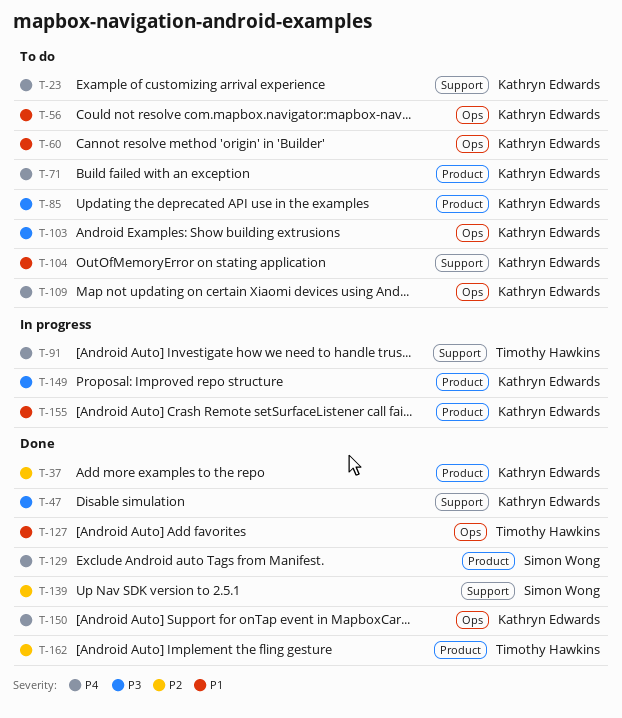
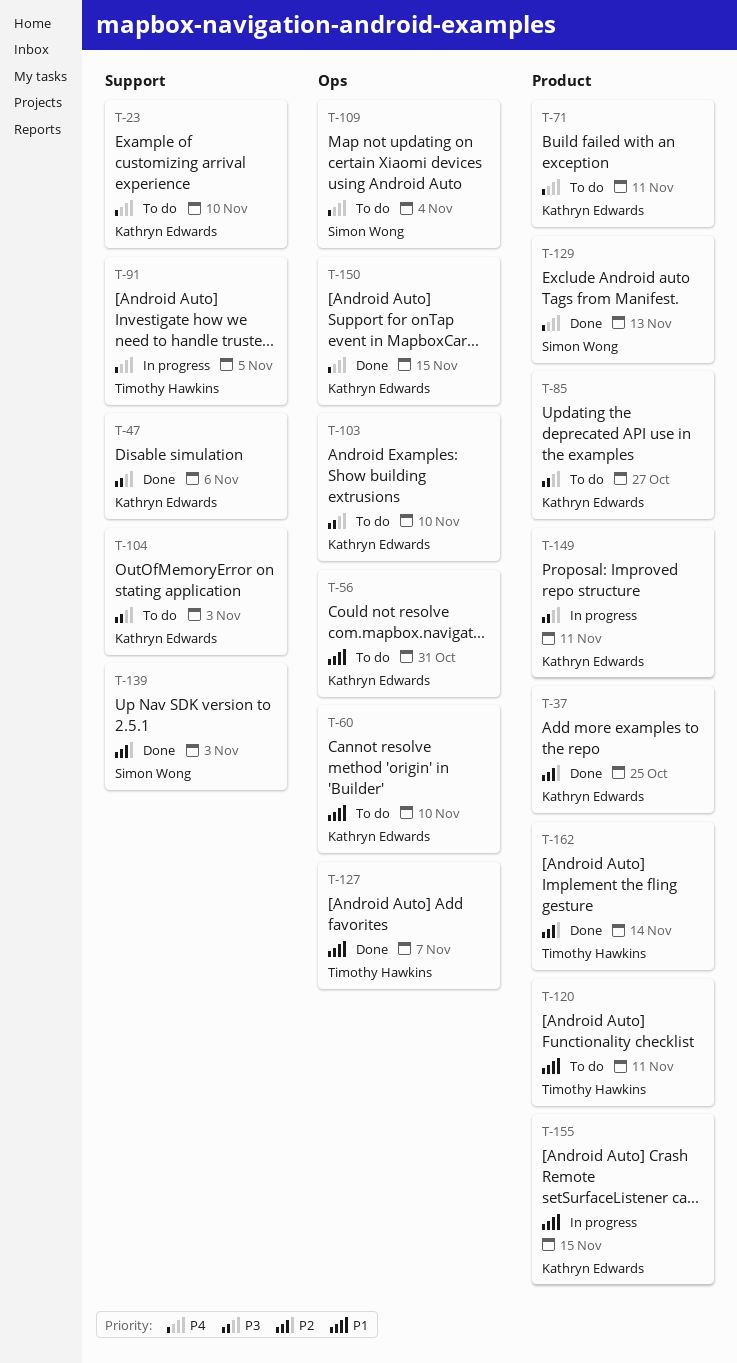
T-104, priority: P1 -> P3
T-109, owner: Kathryn Edwards -> Simon Wong
T-120: none -> present

